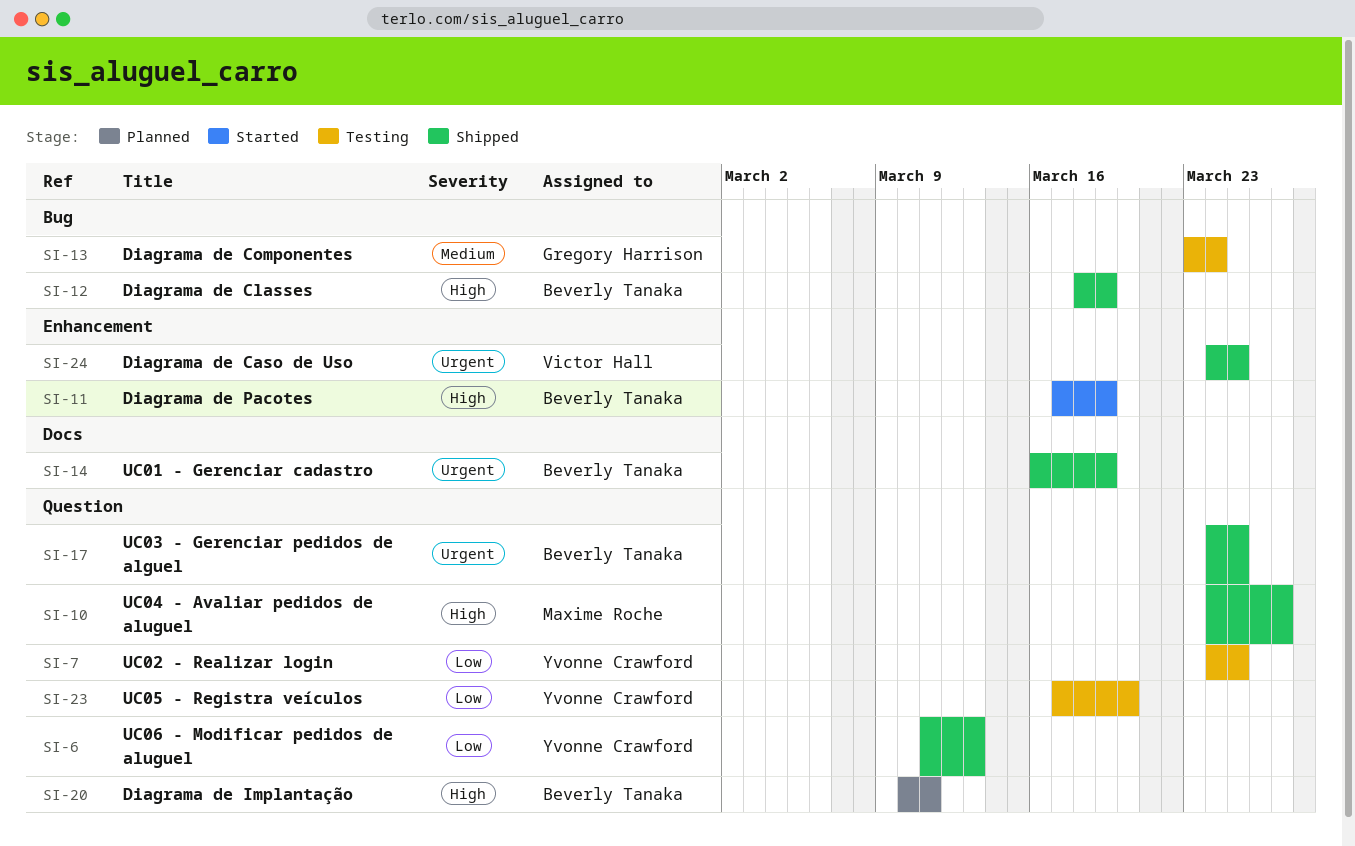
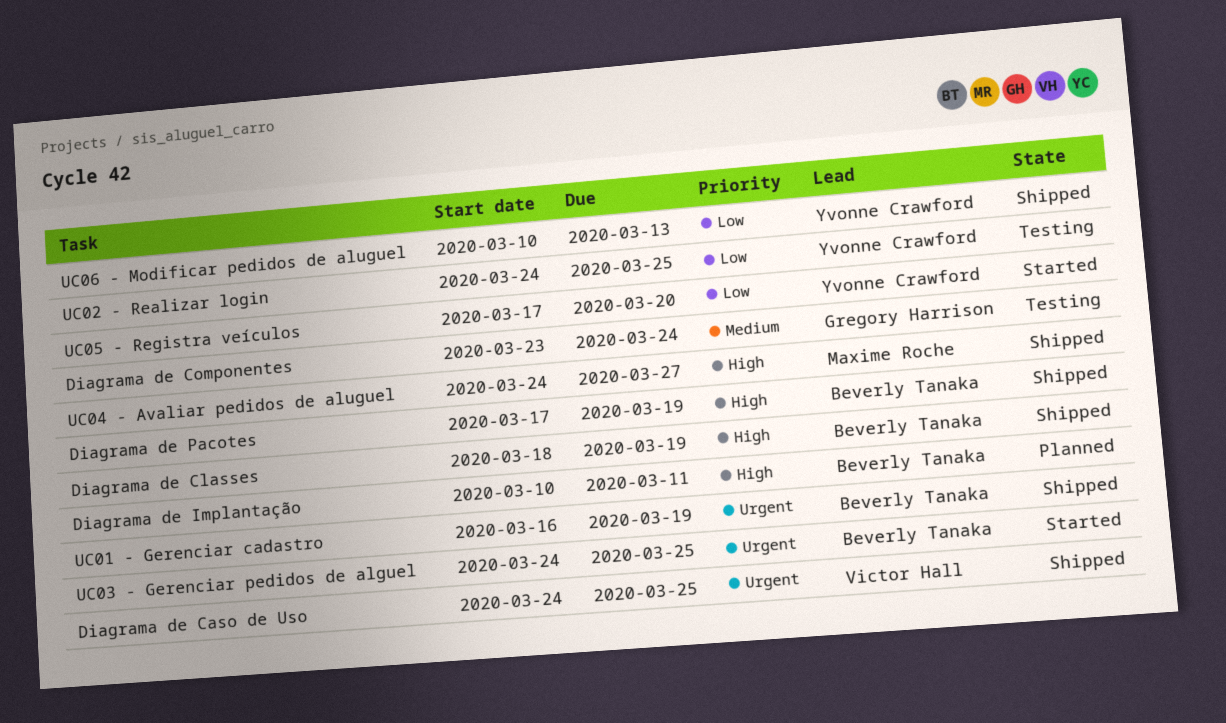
Diagrama de Pacotes, status: Started -> Shipped
UC03 - Gerenciar pedidos de alguel, status: Shipped -> Started
UC05 - Registra veículos, status: Testing -> Started
UC06 - Modificar pedidos de aluguel, start: Mar 11 -> Mar 10

